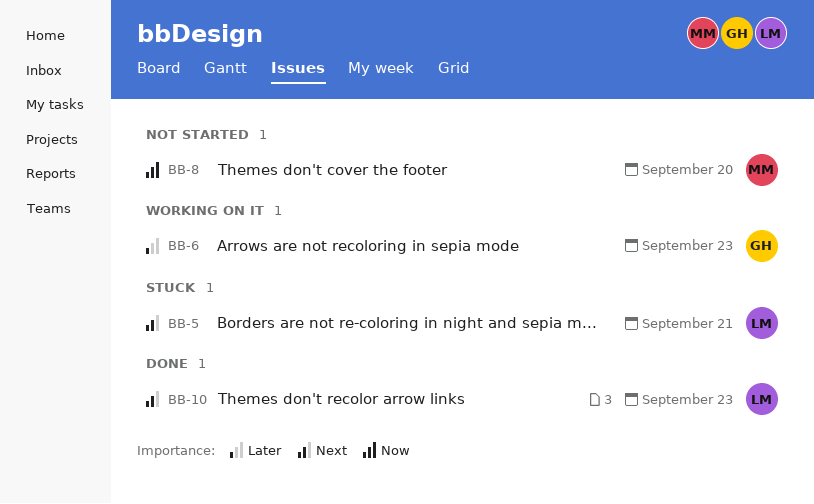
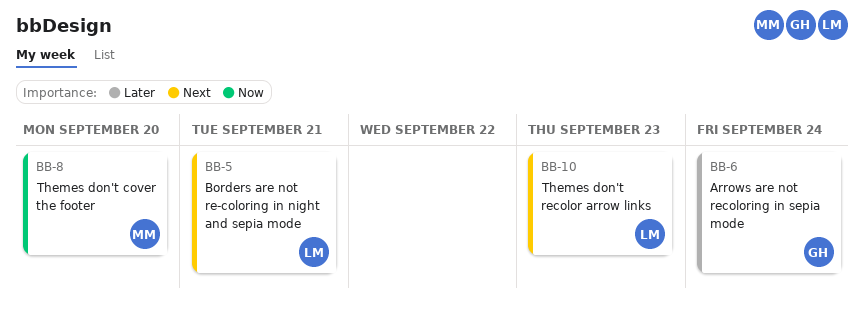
BB-6, due: Sep 23 -> Sep 24

